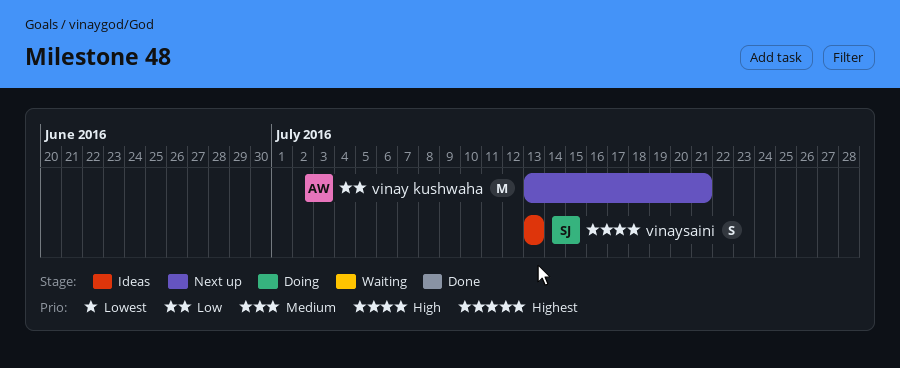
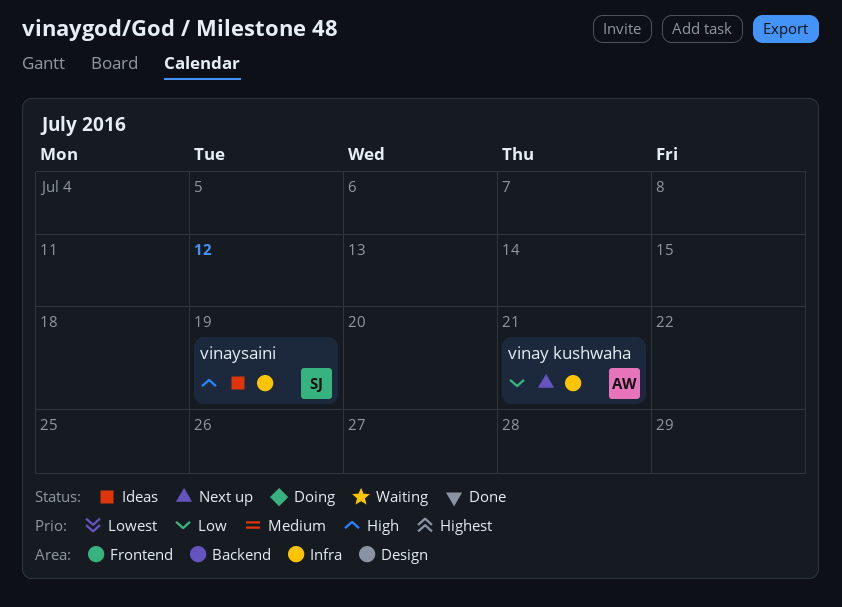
vinaysaini, due: Jul 13 -> Jul 19

